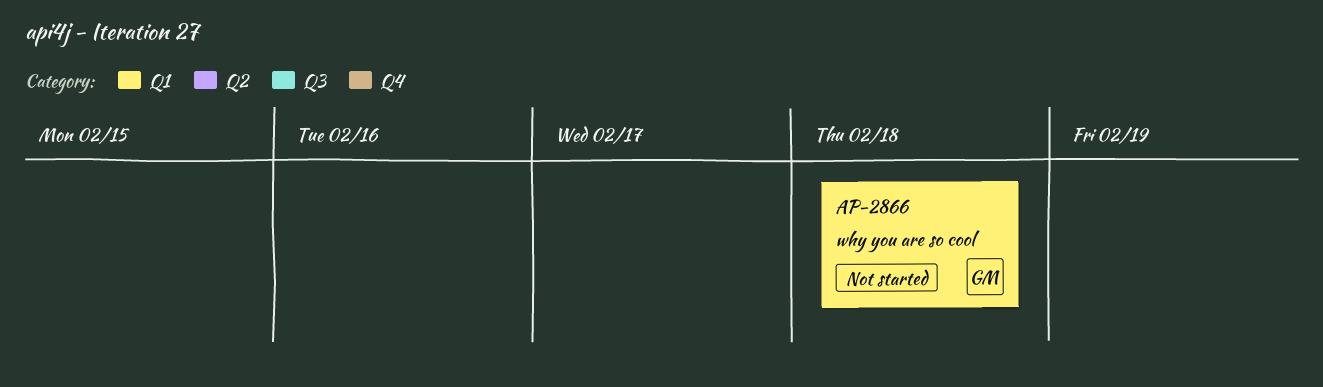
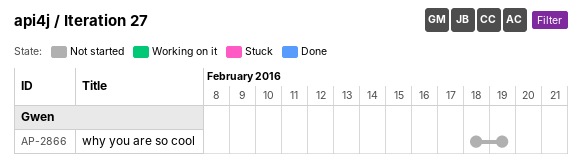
AP-2866, due: Feb 18 -> Feb 19

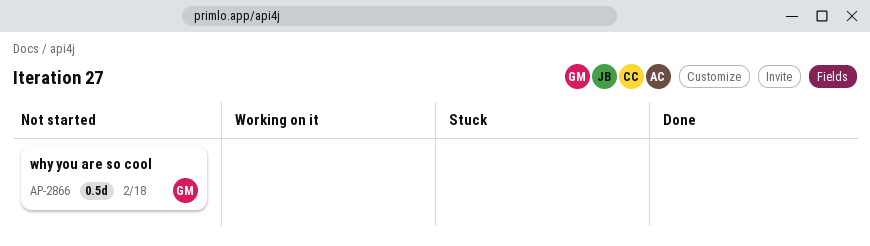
AP-2866, due: Feb 19 -> Feb 18

